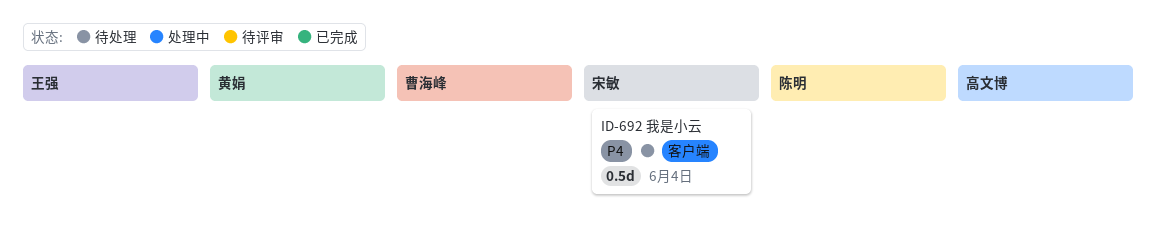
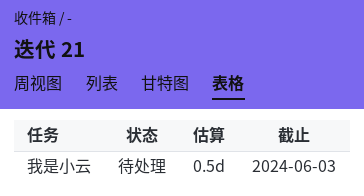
我是小云, due: Jun 4 -> Jun 3

